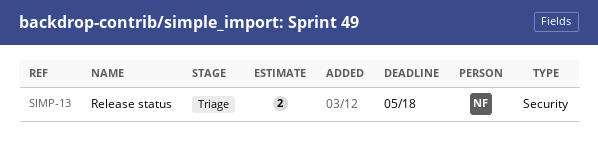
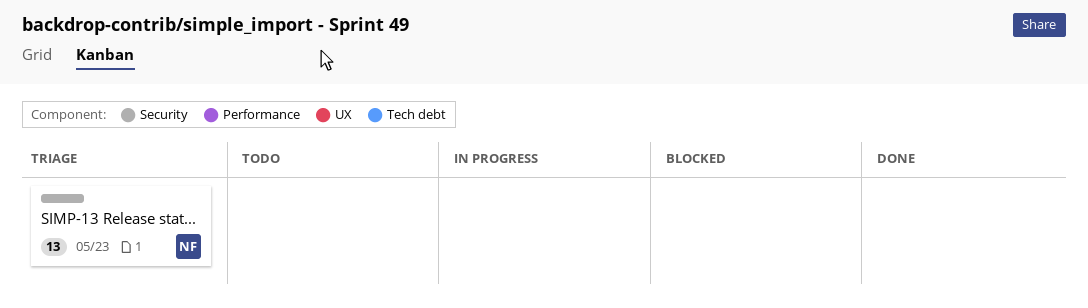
SIMP-13, estimate: 2 -> 13
SIMP-13, due: May 18 -> May 23

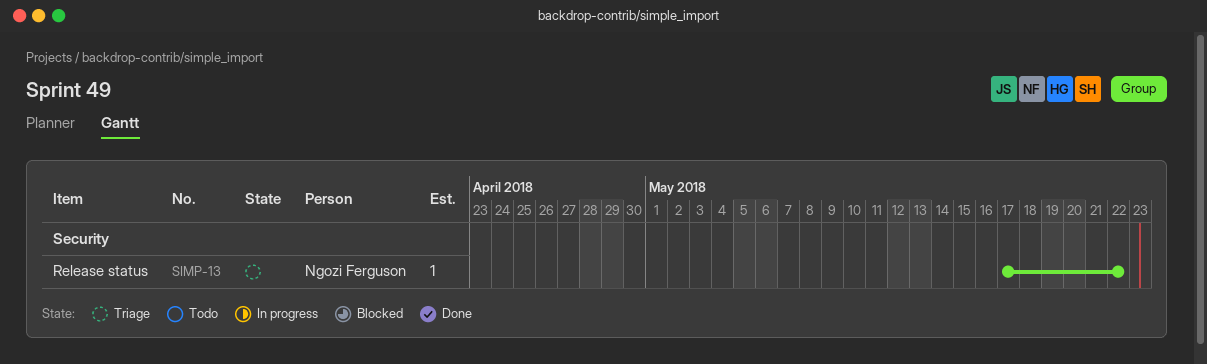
SIMP-13, estimate: 13 -> 1
SIMP-13, due: May 23 -> May 22

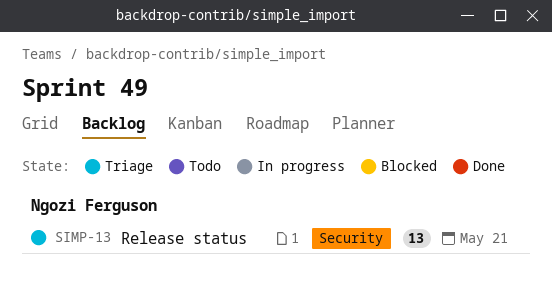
SIMP-13, estimate: 1 -> 13
SIMP-13, due: May 22 -> May 21

